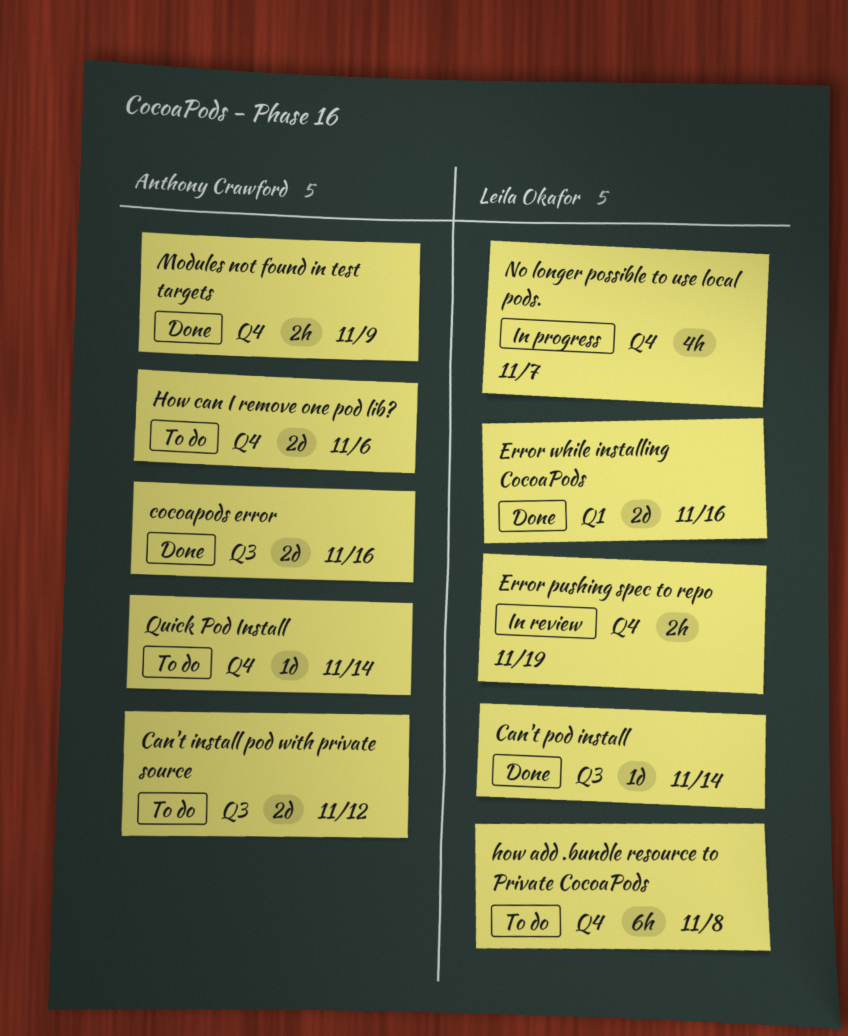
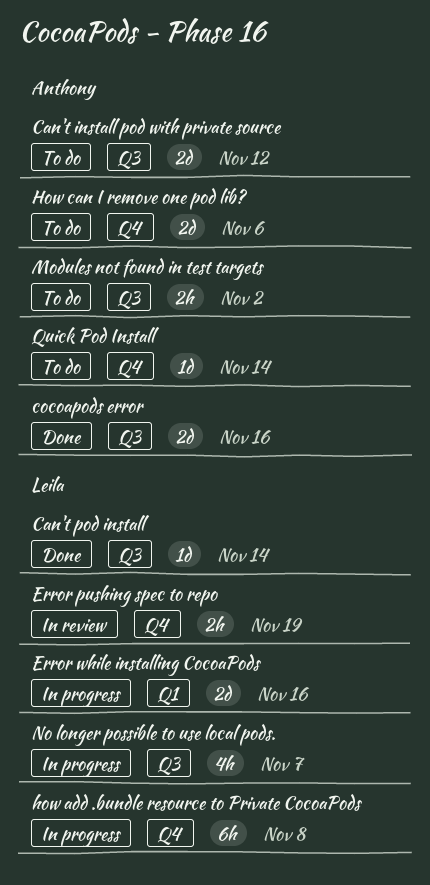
Error while installing CocoaPods, status: Done -> In progress
how add .bundle resource to Private CocoaPods, status: To do -> In progress
Modules not found in test targets, status: Done -> To do
Modules not found in test targets, label: Q4 -> Q3
Modules not found in test targets, due: Nov 9 -> Nov 2
No longer possible to use local pods., label: Q4 -> Q3

